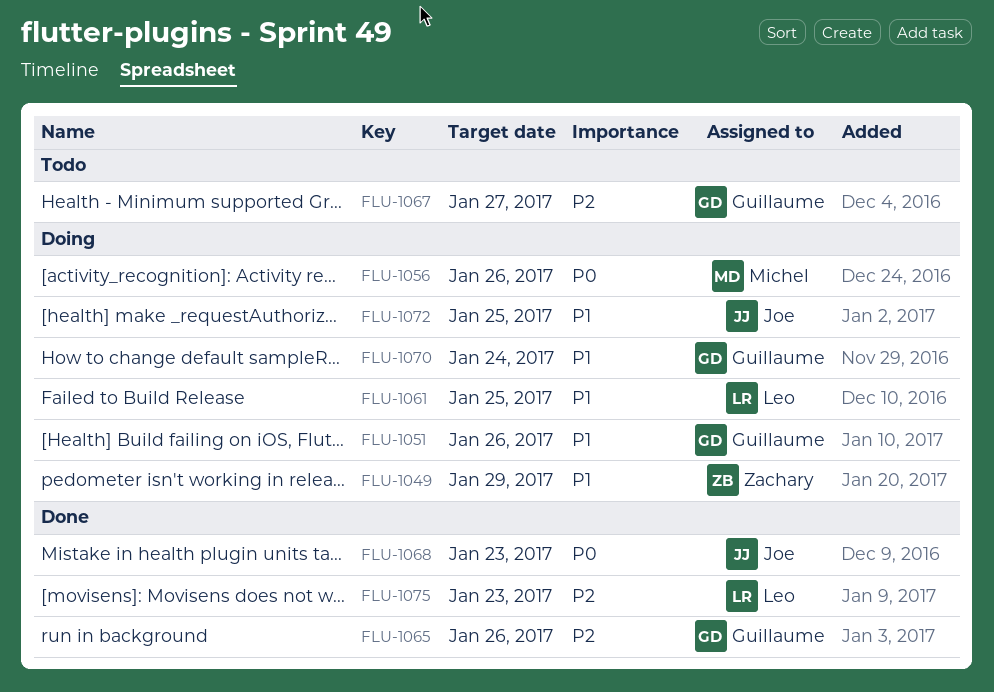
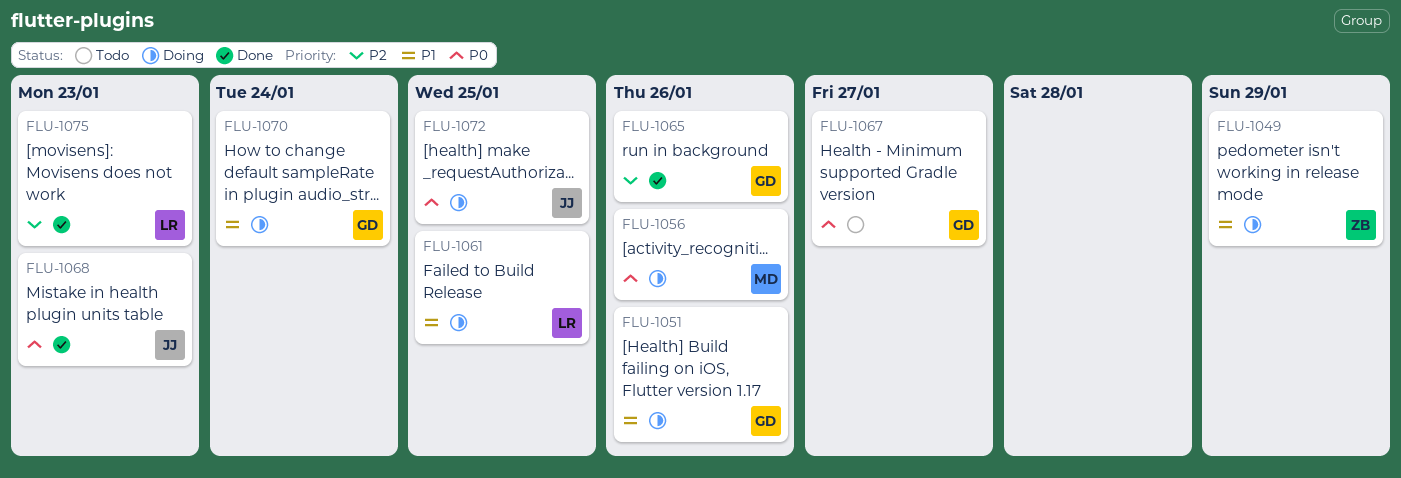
FLU-1067, priority: P2 -> P0
FLU-1072, priority: P1 -> P0

